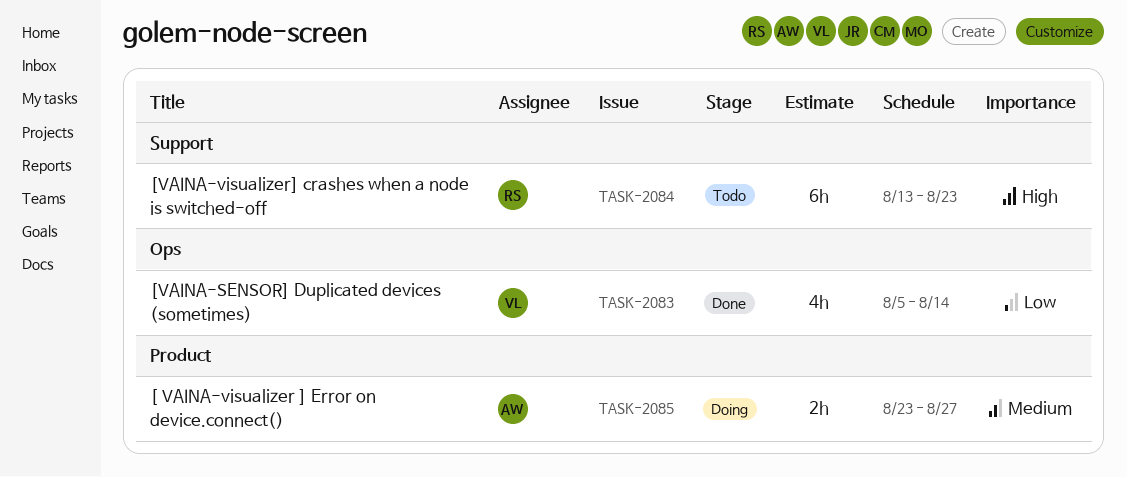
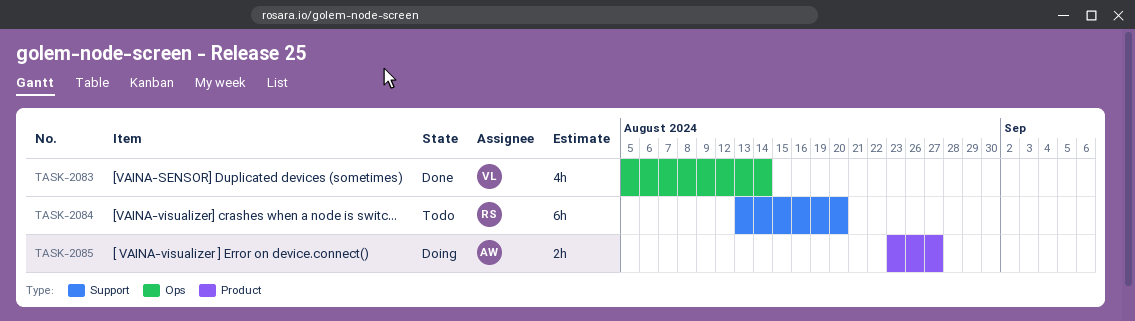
TASK-2084, due: Aug 23 -> Aug 20

